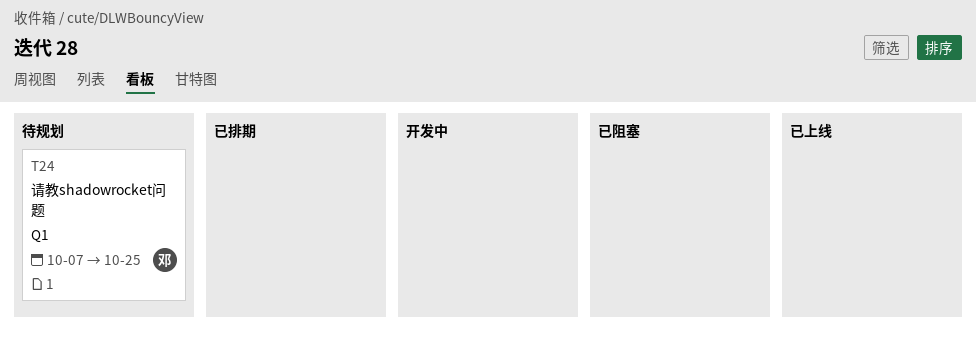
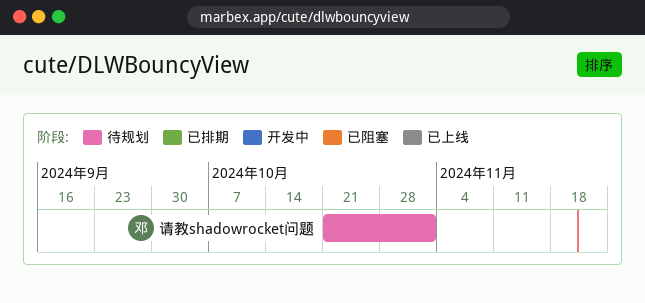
请教shadowrocket问题, start: Oct 7 -> Oct 21
请教shadowrocket问题, due: Oct 25 -> Nov 1

